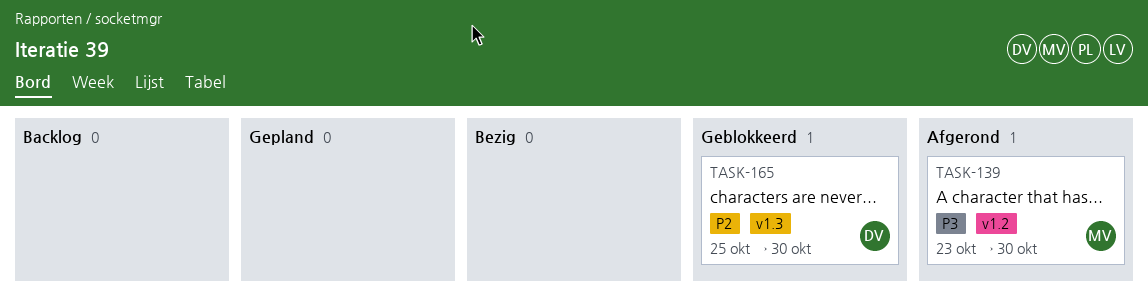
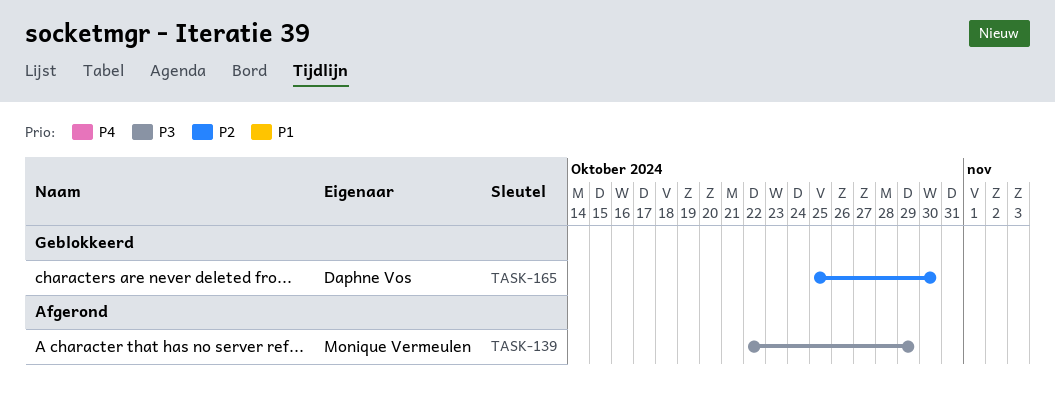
TASK-139, start: Oct 23 -> Oct 22
TASK-139, due: Oct 30 -> Oct 29

